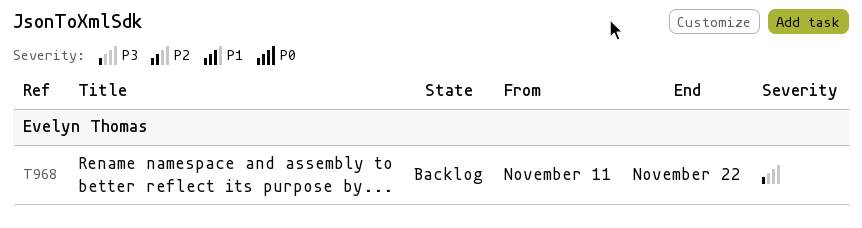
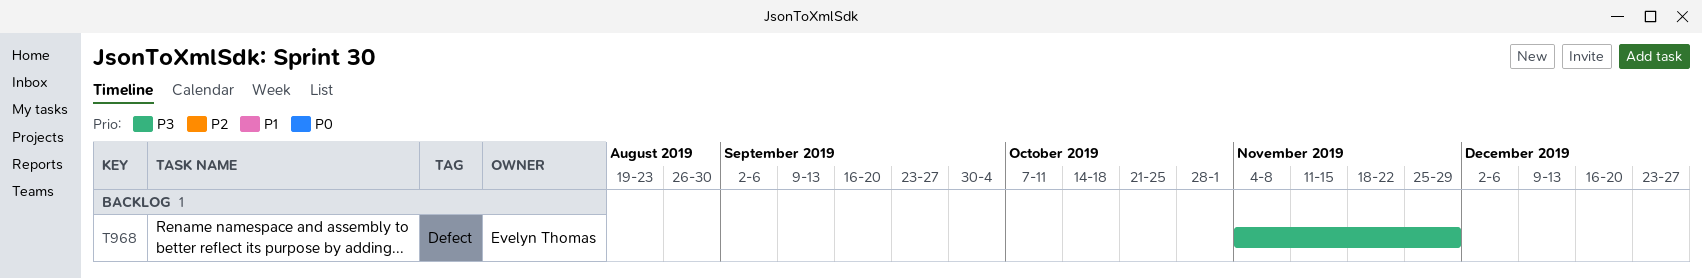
T968, start: Nov 11 -> Nov 4
T968, due: Nov 22 -> Nov 29

